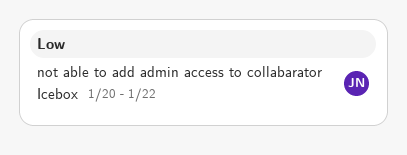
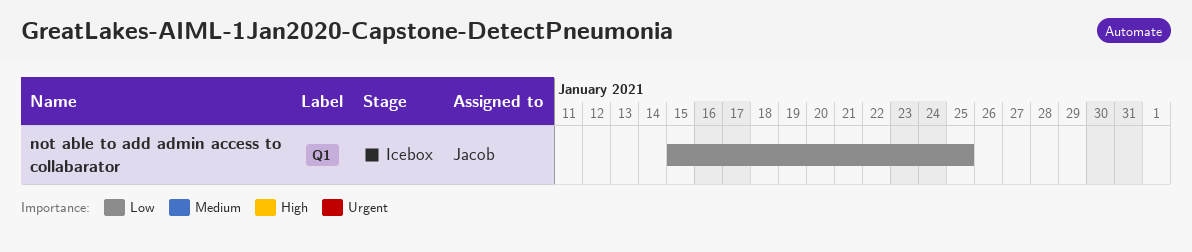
not able to add admin access to collabarator, start: Jan 20 -> Jan 15
not able to add admin access to collabarator, due: Jan 22 -> Jan 25

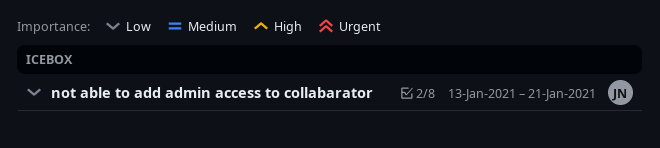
not able to add admin access to collabarator, start: Jan 15 -> Jan 13
not able to add admin access to collabarator, due: Jan 25 -> Jan 21

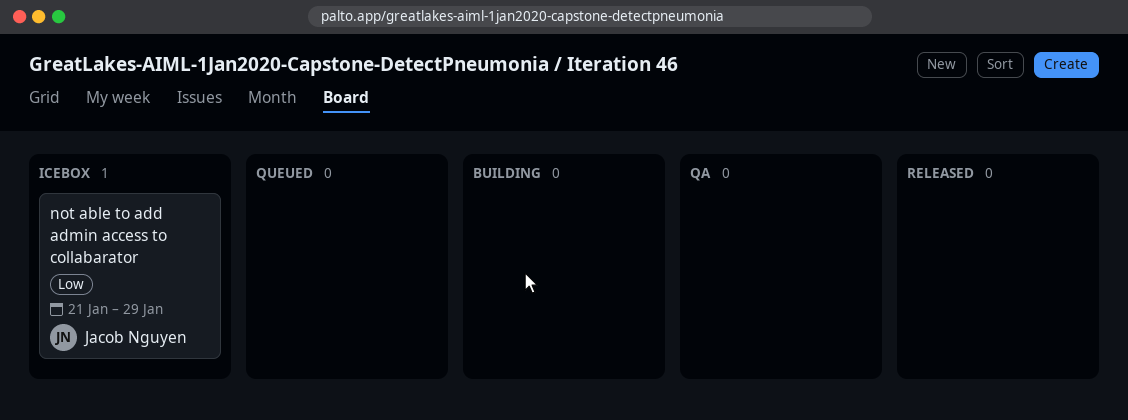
not able to add admin access to collabarator, start: Jan 13 -> Jan 21
not able to add admin access to collabarator, due: Jan 21 -> Jan 29

